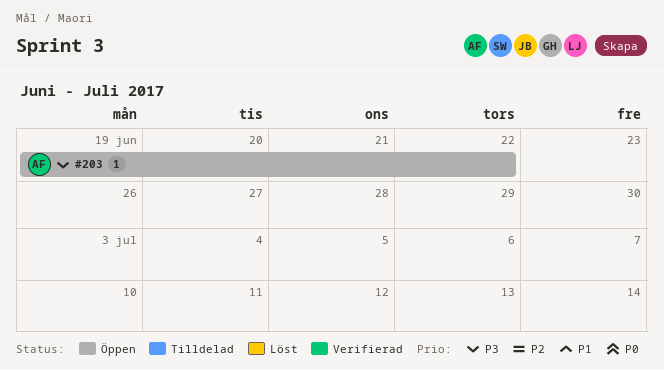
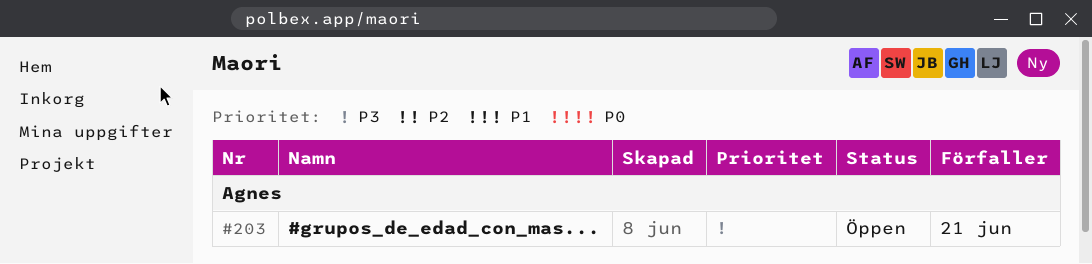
#203, due: Jun 22 -> Jun 21

